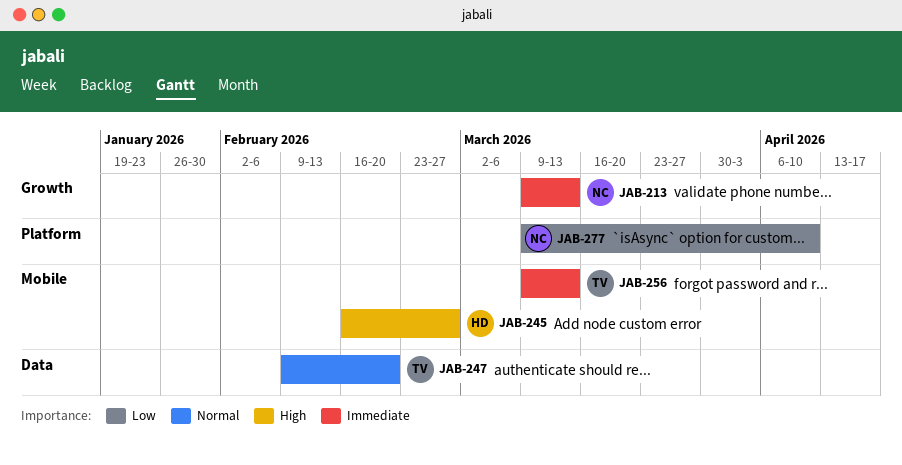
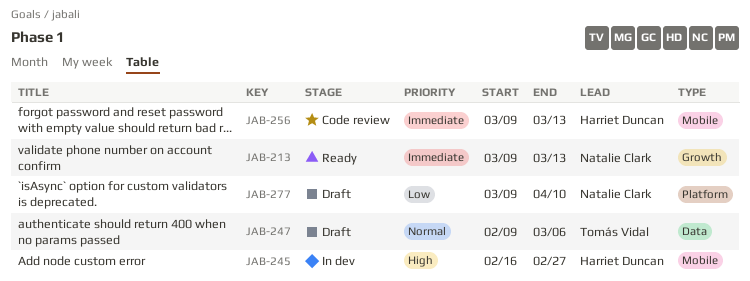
JAB-247, due: Feb 20 -> Mar 6
JAB-256, owner: Tomás Vidal -> Harriet Duncan

